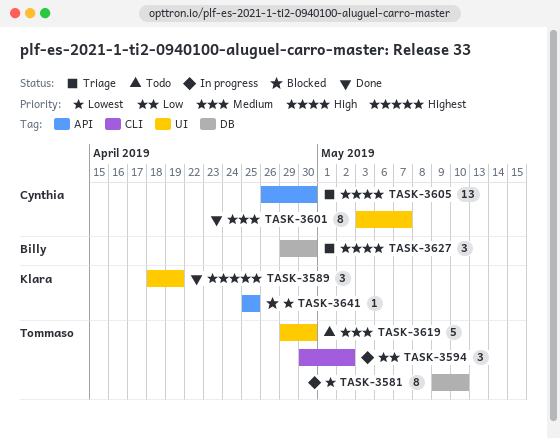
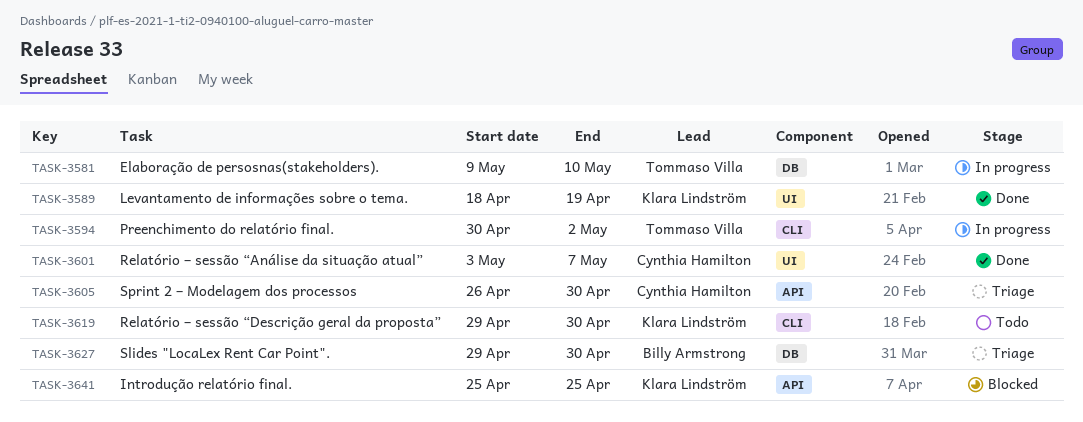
TASK-3619, owner: Tommaso Villa -> Klara Lindström
TASK-3619, label: UI -> CLI

